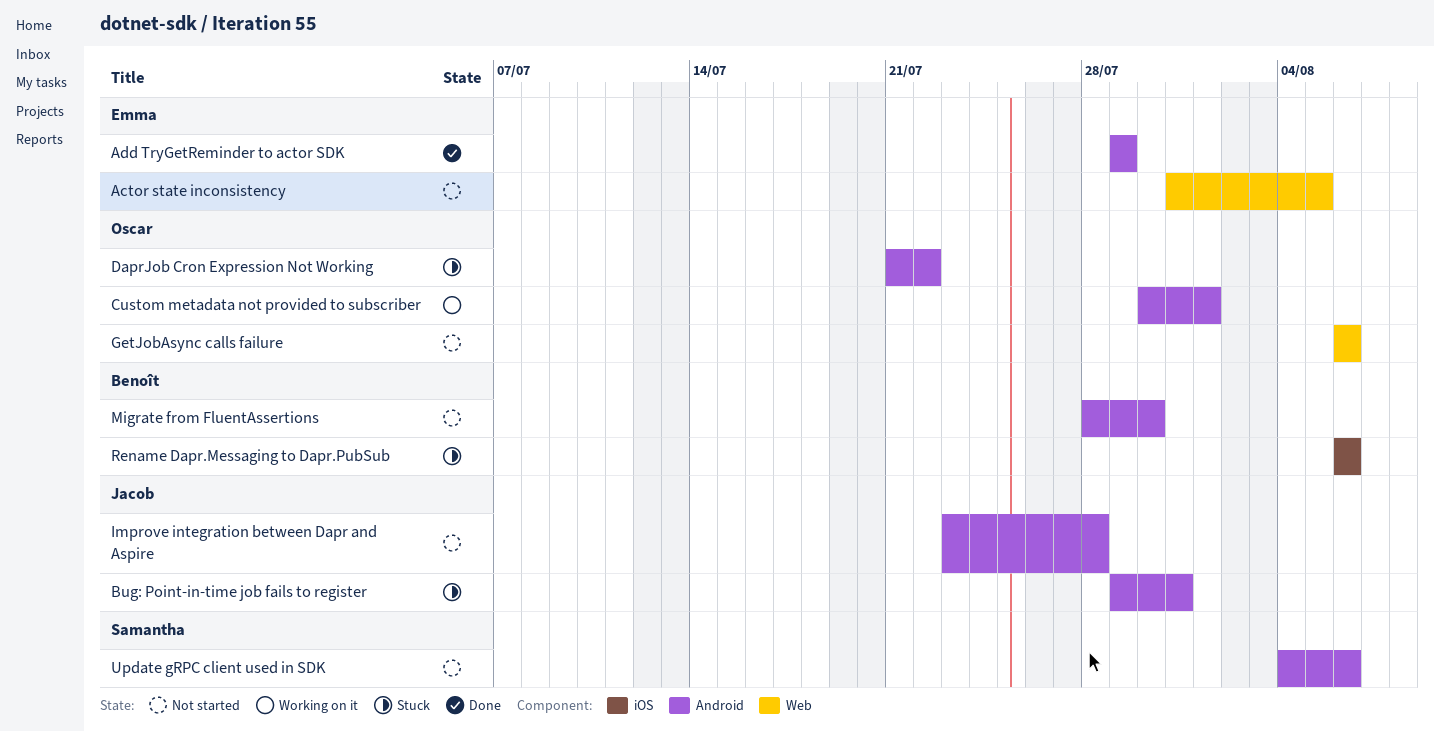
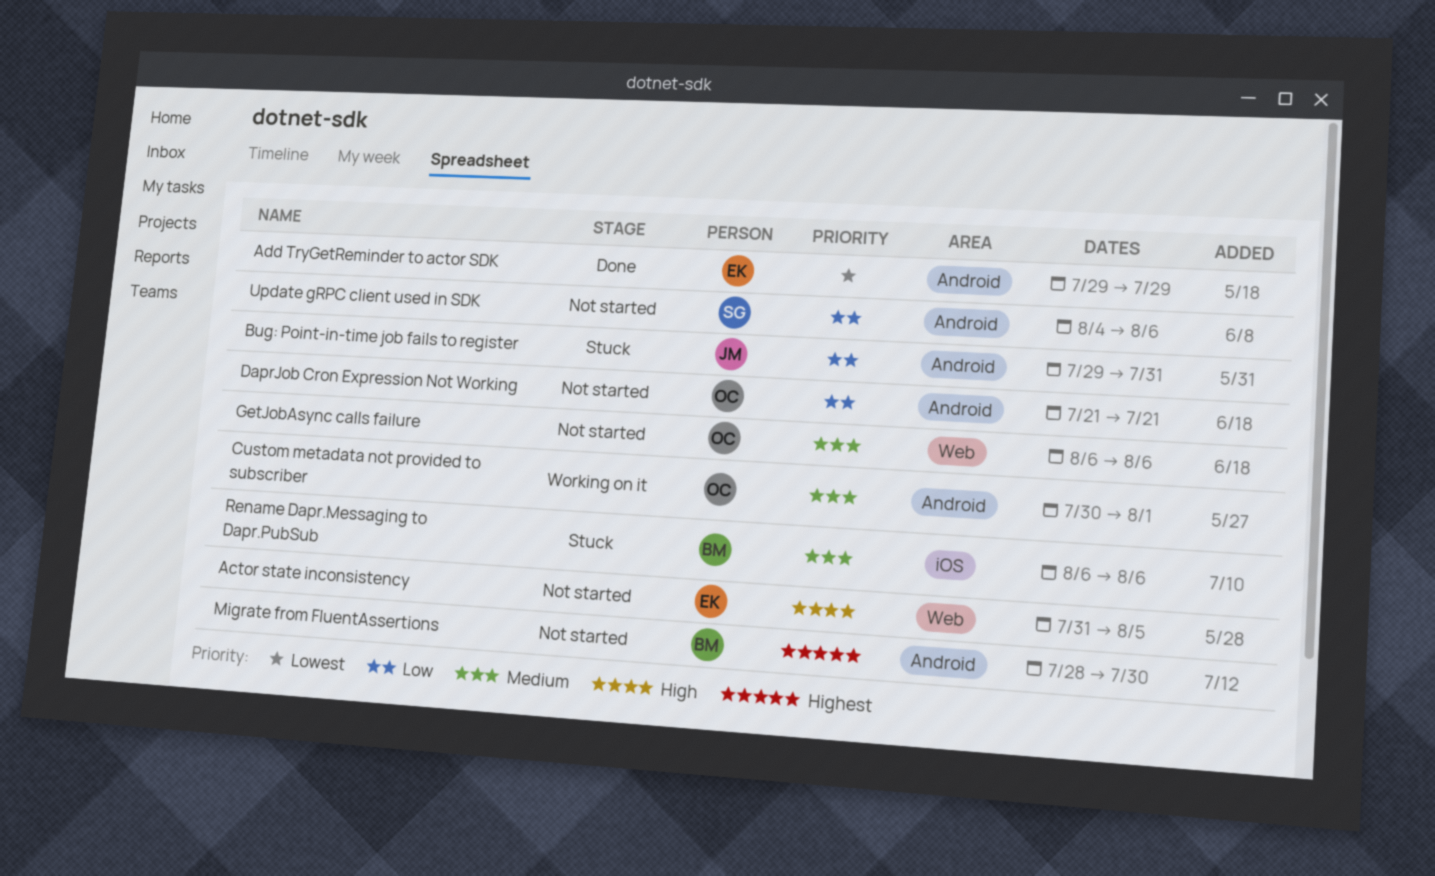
DaprJob Cron Expression Not Working, status: Stuck -> Not started
DaprJob Cron Expression Not Working, due: Jul 22 -> Jul 21
Improve integration between Dapr and Aspire: present -> none

